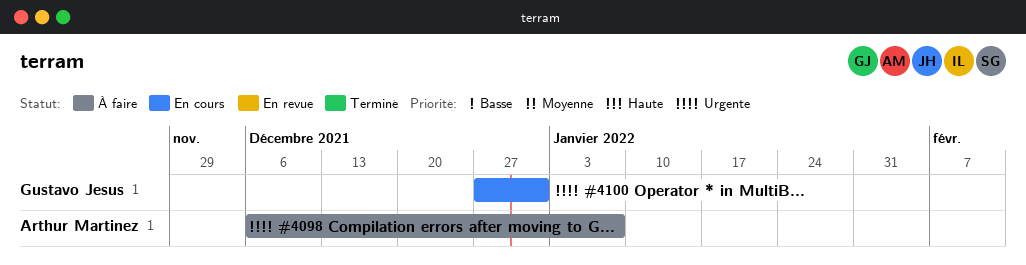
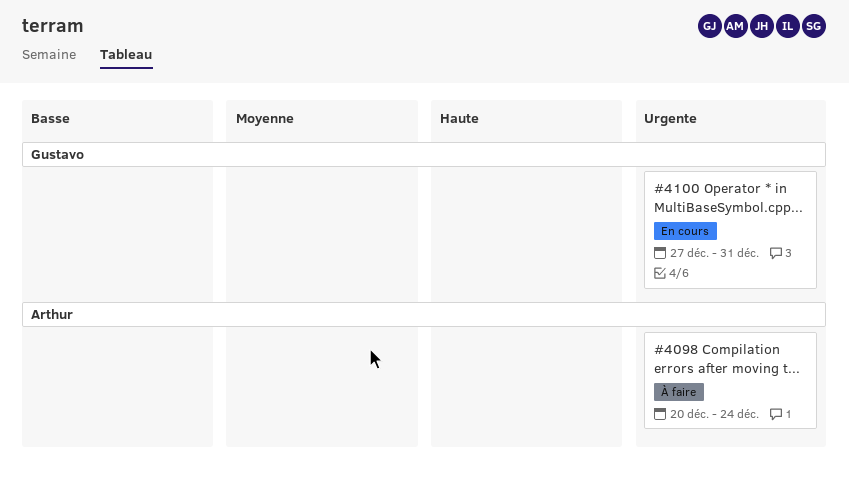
#4098, start: Dec 6 -> Dec 20
#4098, due: Jan 7 -> Dec 24

